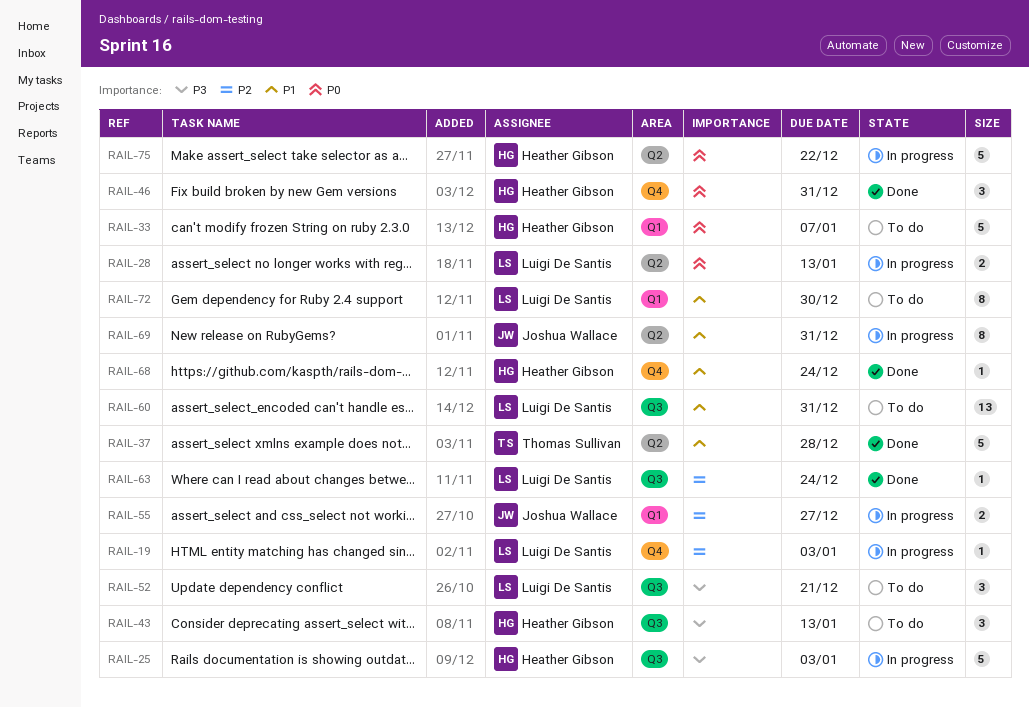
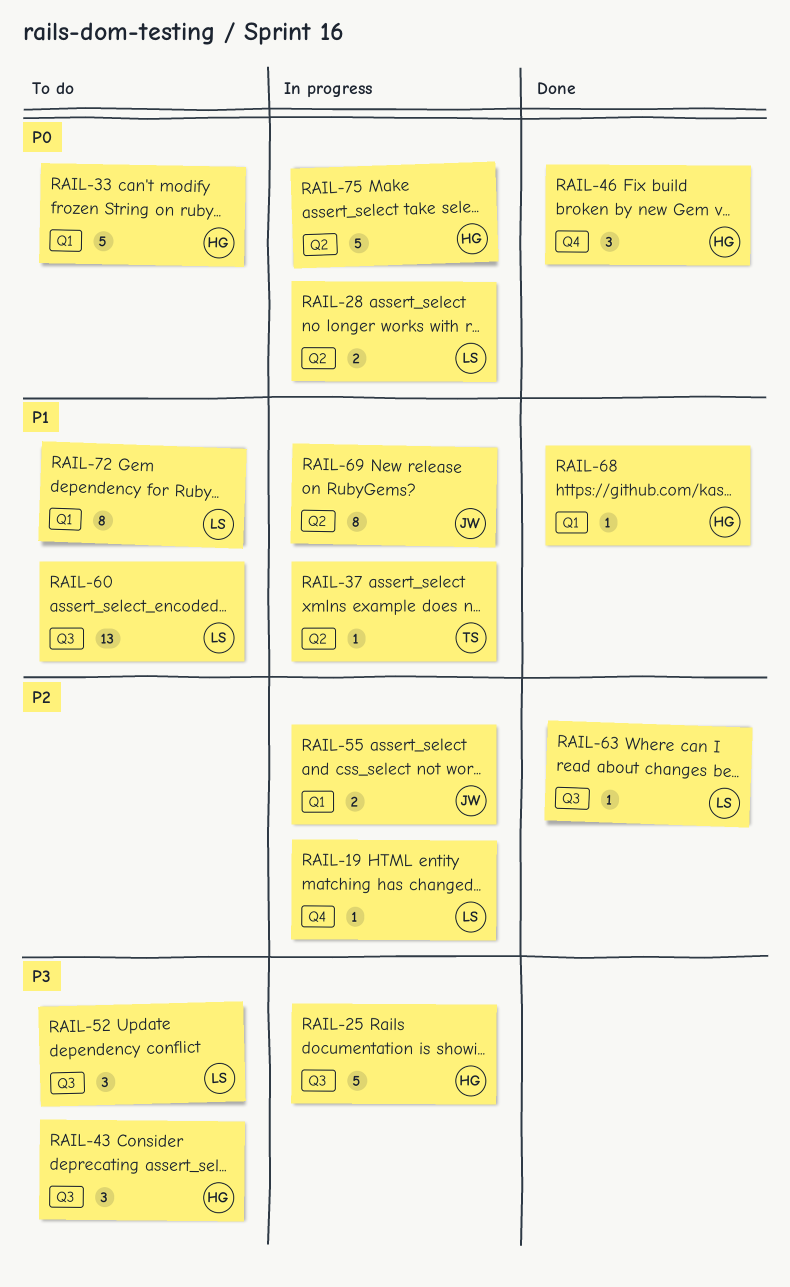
RAIL-37, status: Done -> In progress
RAIL-37, estimate: 5 -> 1
RAIL-68, label: Q4 -> Q1

